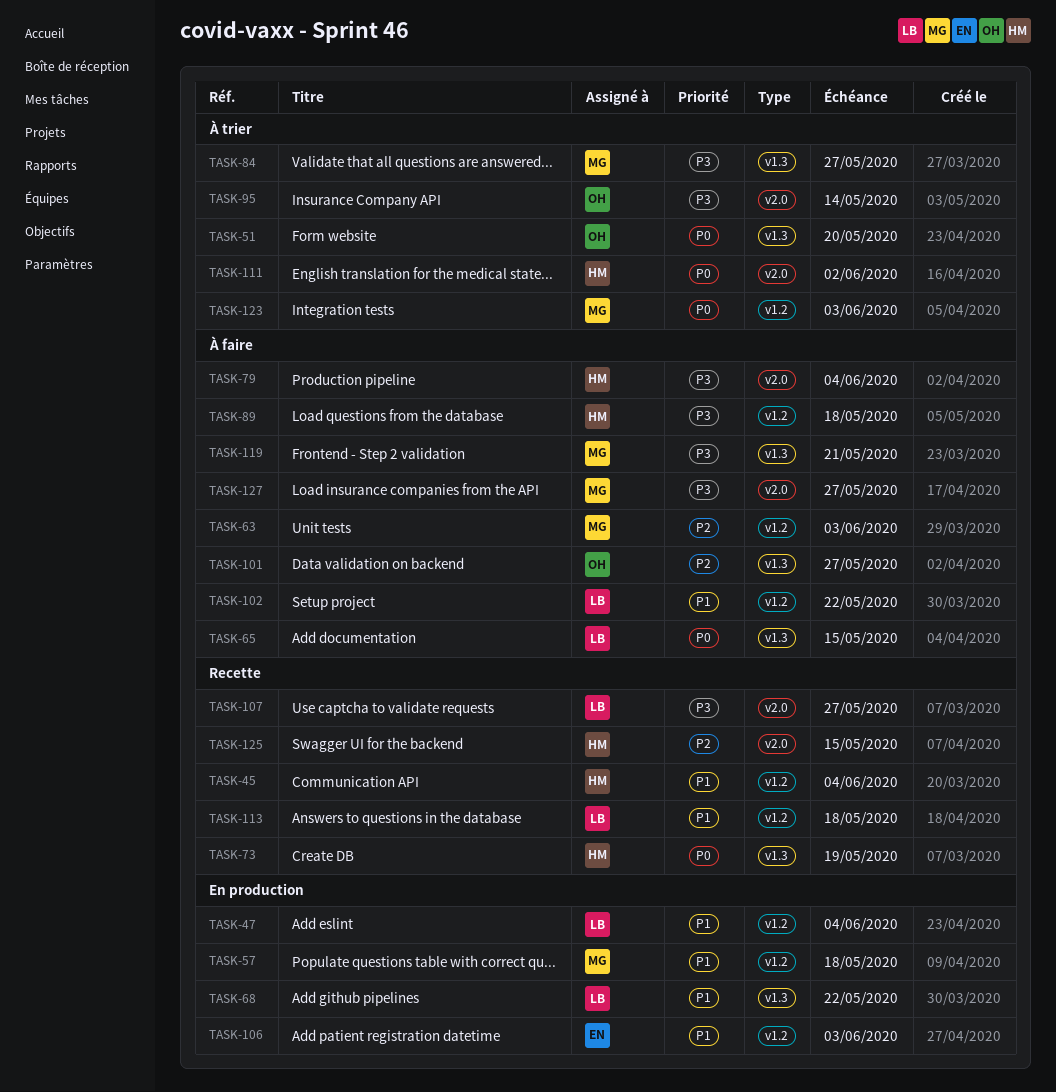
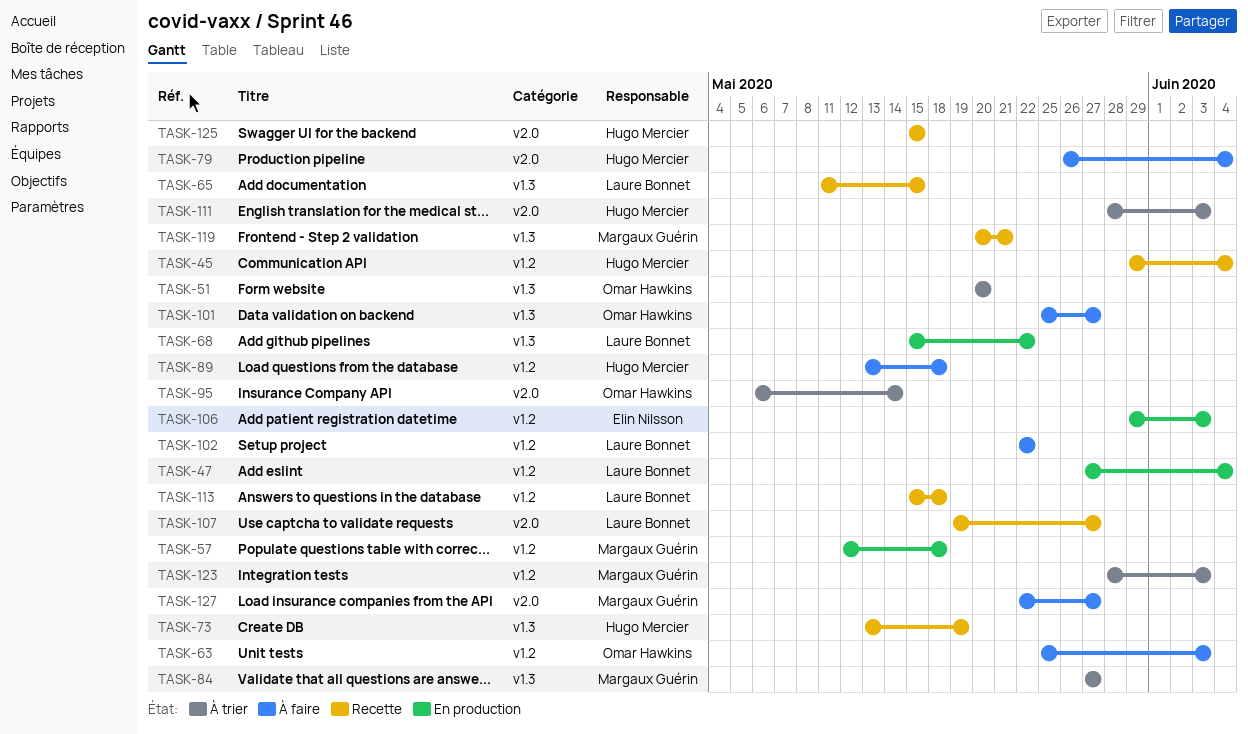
TASK-63, owner: Margaux Guérin -> Omar Hawkins
TASK-65, status: À faire -> Recette
TASK-111, due: Jun 2 -> Jun 3
TASK-119, status: À faire -> Recette

